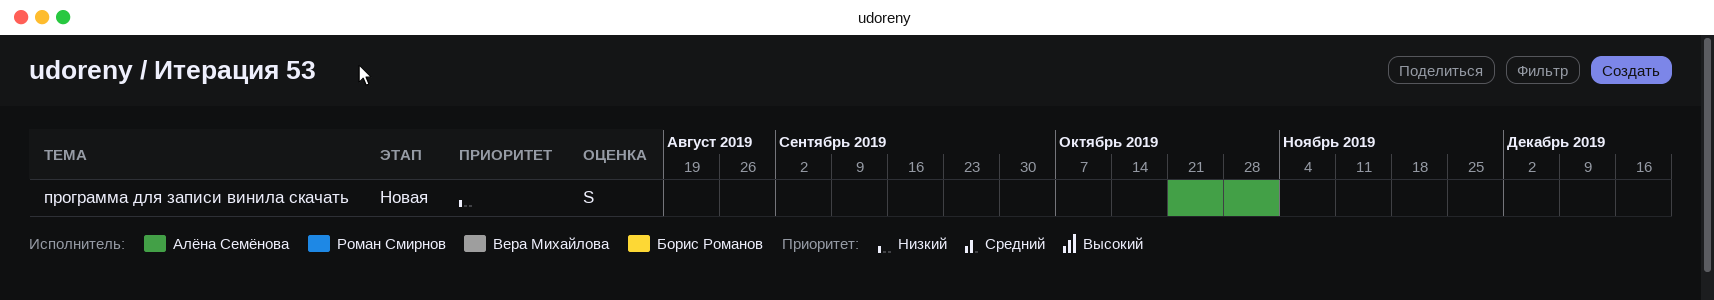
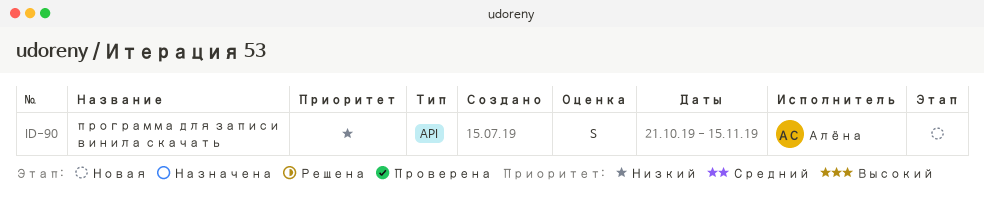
программа для записи винила скачать, due: Nov 1 -> Nov 15

